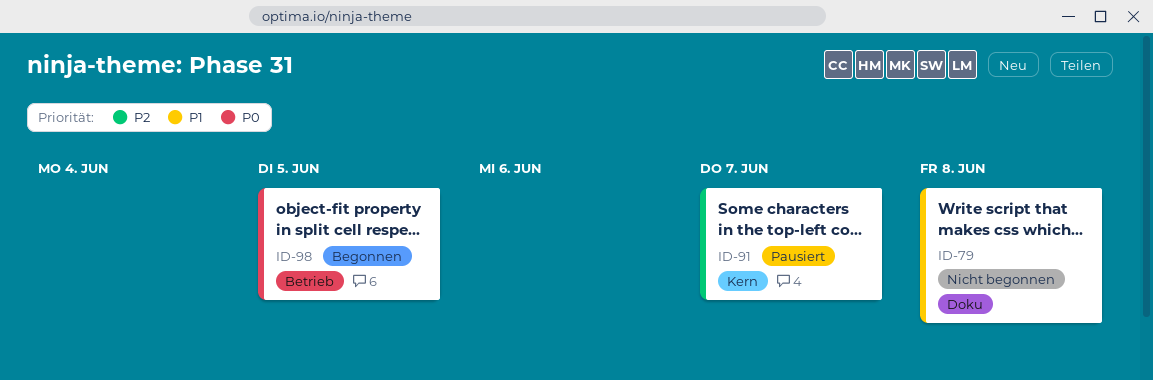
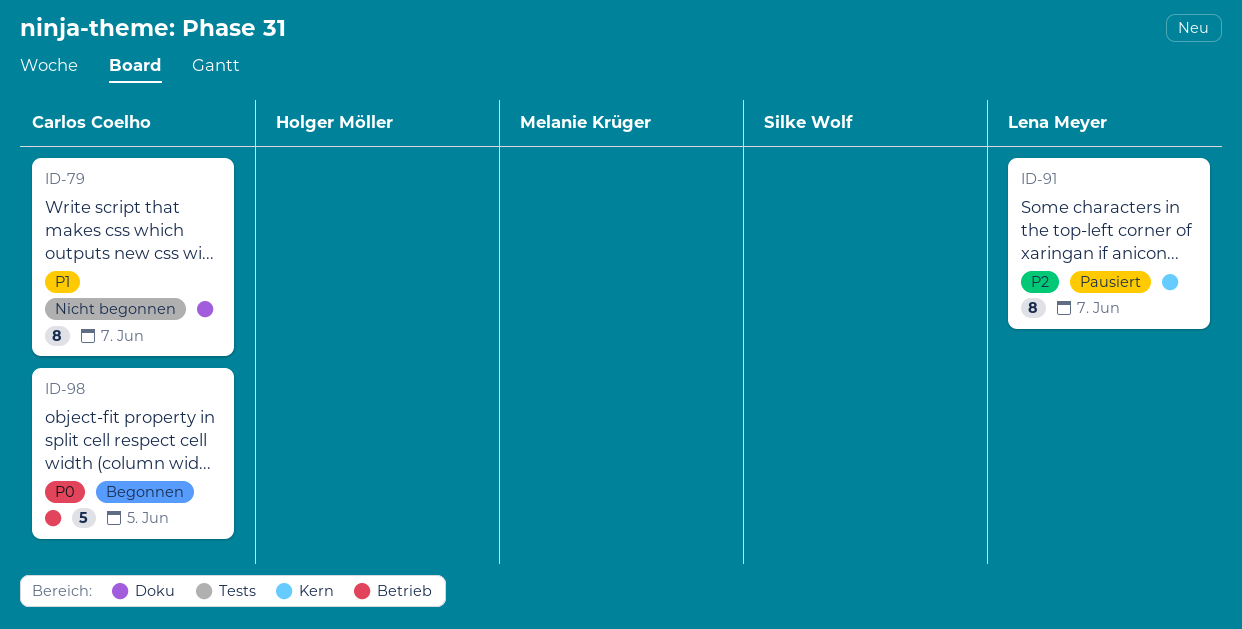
ID-79, due: Jun 8 -> Jun 7

